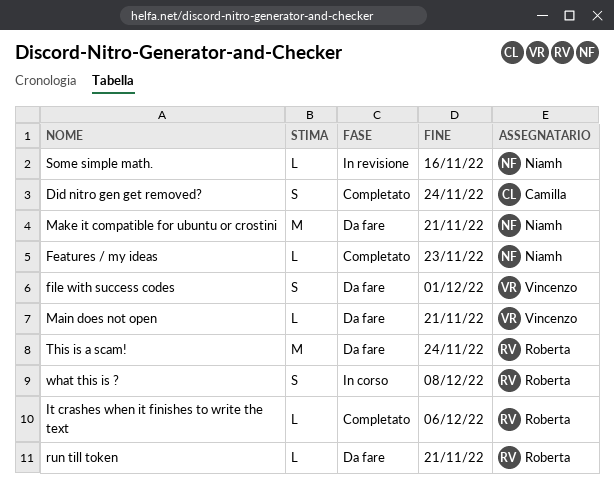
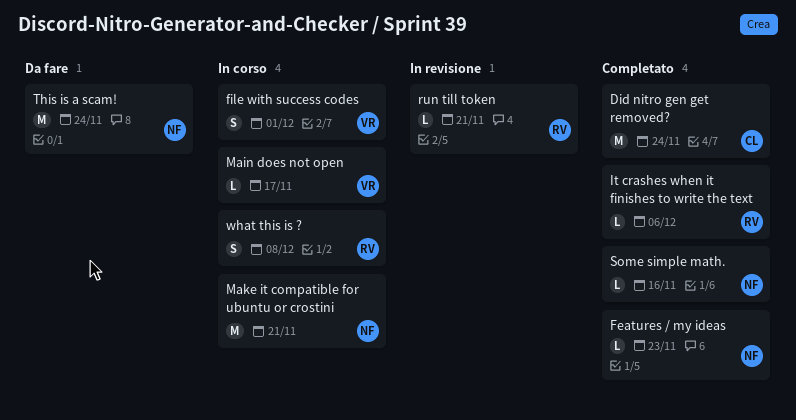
Did nitro gen get removed?, estimate: S -> M
file with success codes, status: Da fare -> In corso
Main does not open, status: Da fare -> In corso
Main does not open, due: Nov 21 -> Nov 17
Make it compatible for ubuntu or crostini, status: Da fare -> In corso
run till token, status: Da fare -> In revisione
Some simple math., status: In revisione -> Completato
This is a scam!, owner: Roberta -> Niamh

